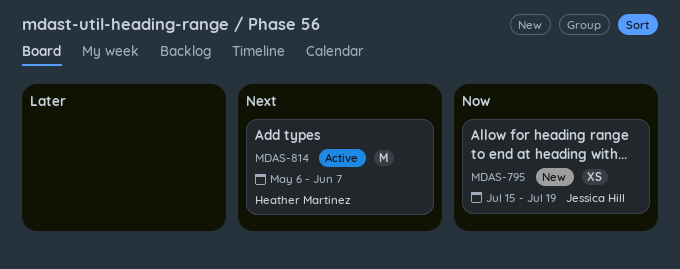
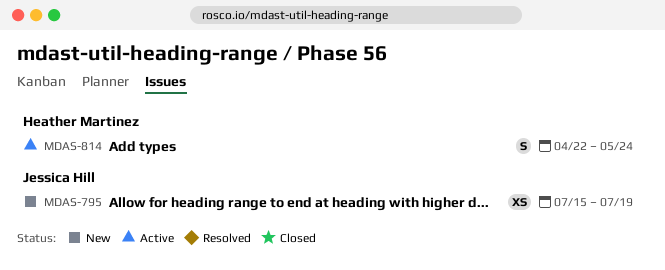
MDAS-814, estimate: M -> S
MDAS-814, start: May 6 -> Apr 22
MDAS-814, due: Jun 7 -> May 24

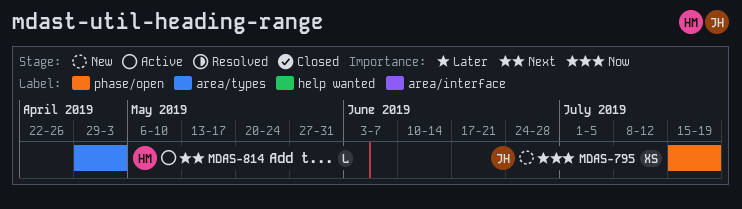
MDAS-814, estimate: S -> L
MDAS-814, start: Apr 22 -> Apr 29
MDAS-814, due: May 24 -> May 3

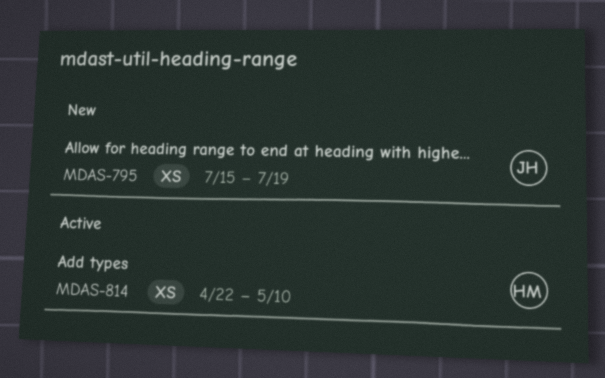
MDAS-814, estimate: L -> XS
MDAS-814, start: Apr 29 -> Apr 22
MDAS-814, due: May 3 -> May 10

